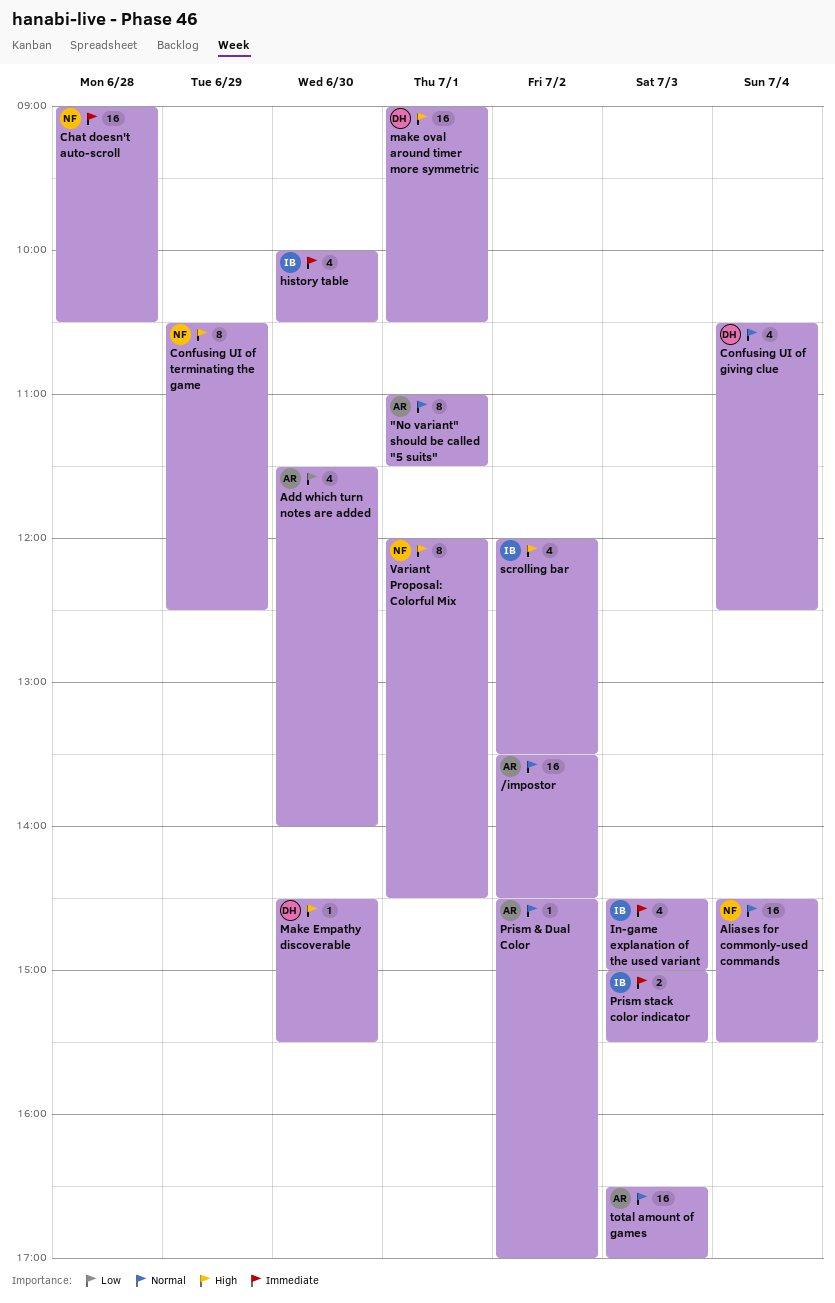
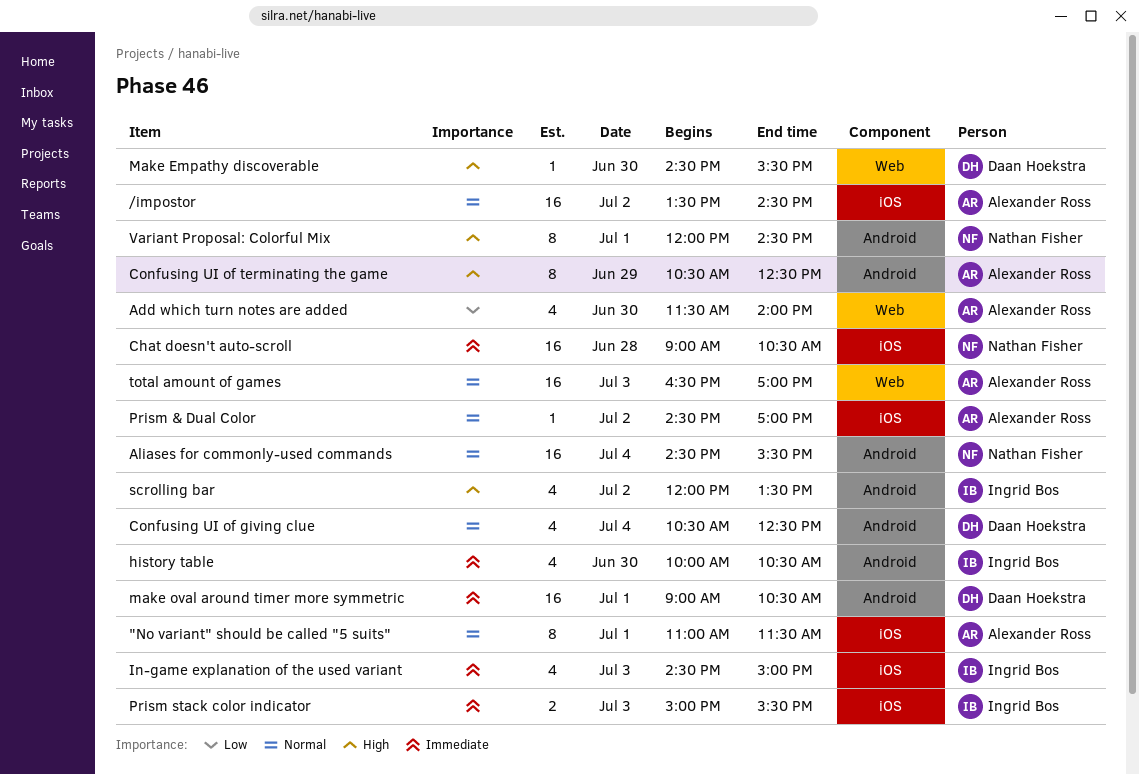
Confusing UI of terminating the game, owner: Nathan Fisher -> Alexander Ross
make oval around timer more symmetric, priority: High -> Immediate

